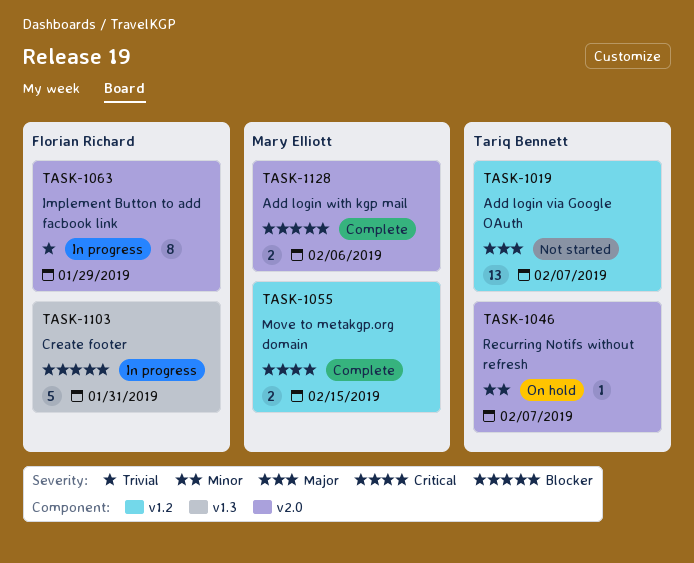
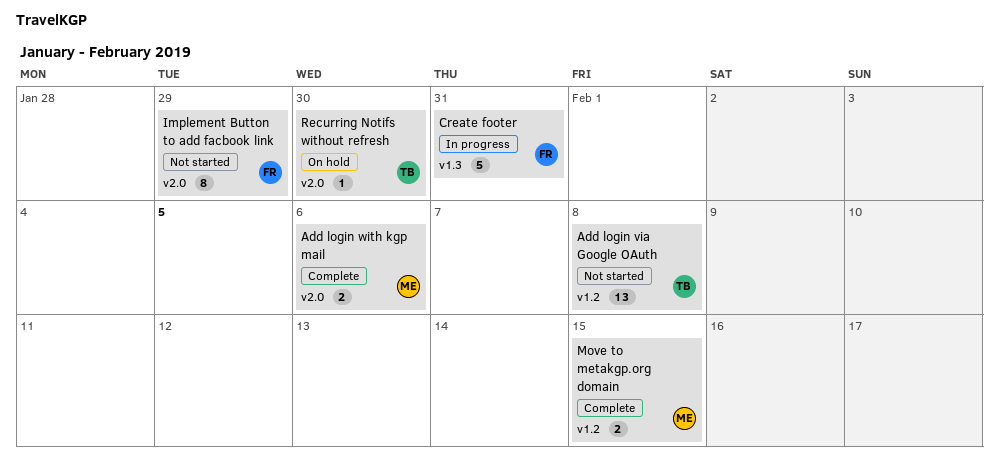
Add login via Google OAuth, due: Feb 7 -> Feb 8
Implement Button to add facbook link, status: In progress -> Not started
Recurring Notifs without refresh, due: Feb 7 -> Jan 30

